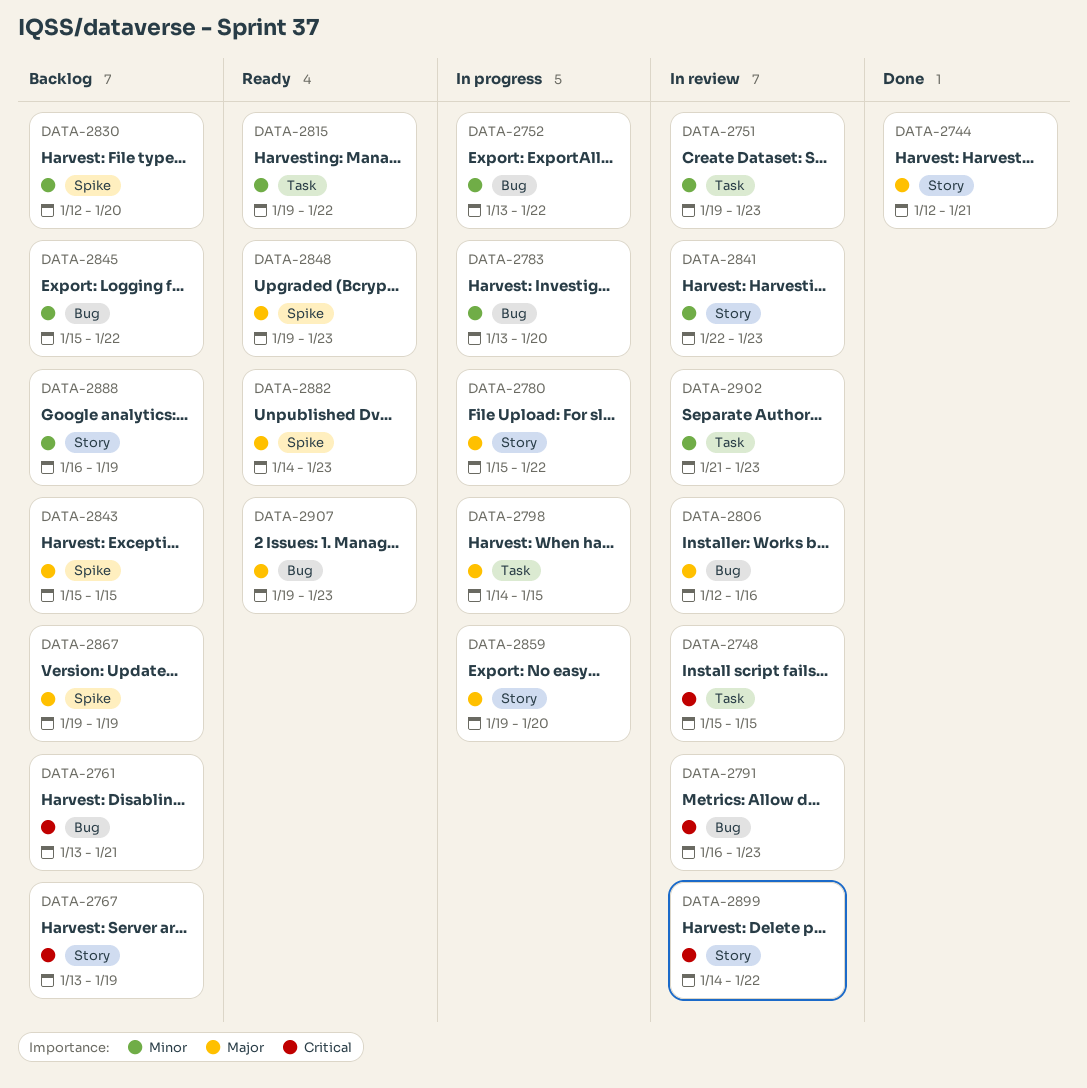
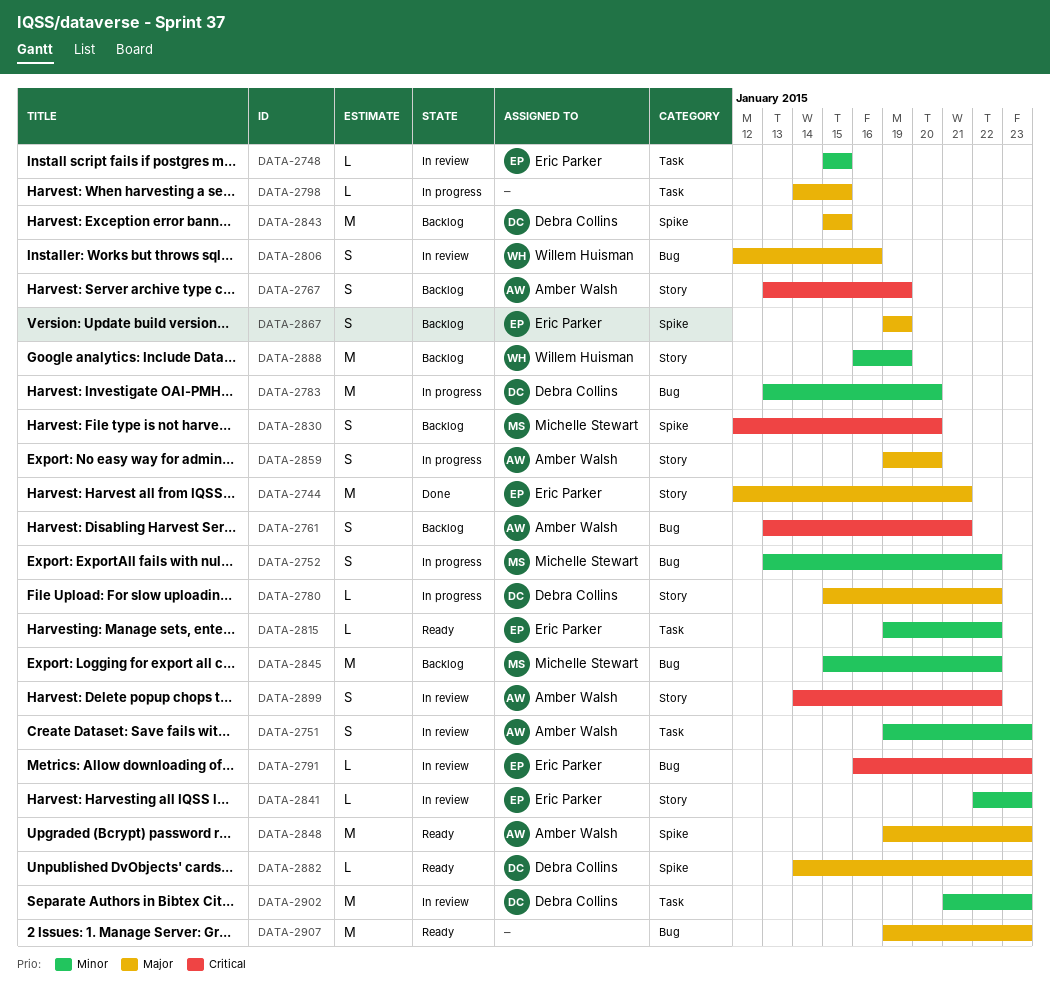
DATA-2748, priority: Critical -> Minor
DATA-2830, priority: Minor -> Critical

